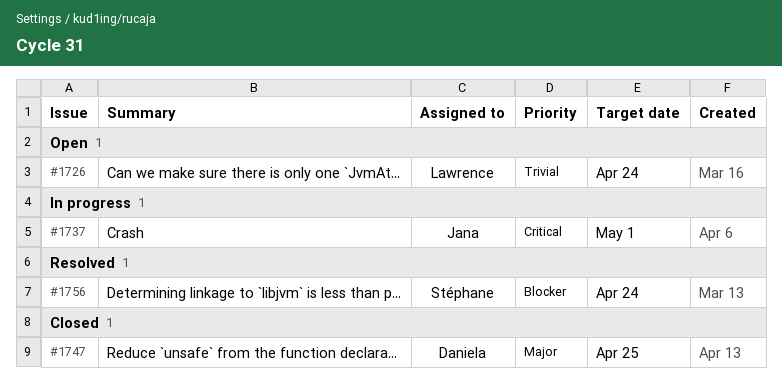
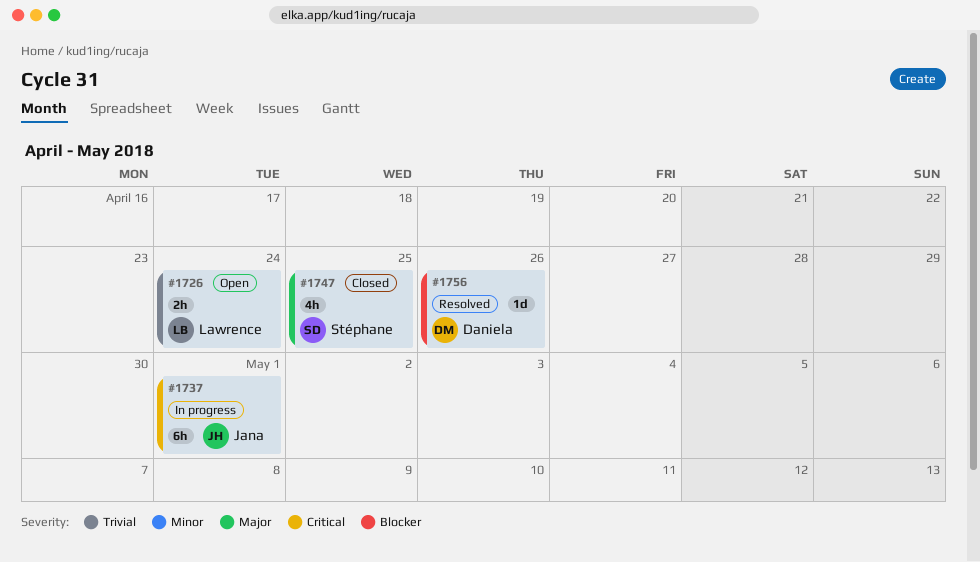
#1747, owner: Daniela -> Stéphane
#1756, owner: Stéphane -> Daniela
#1756, due: Apr 24 -> Apr 26

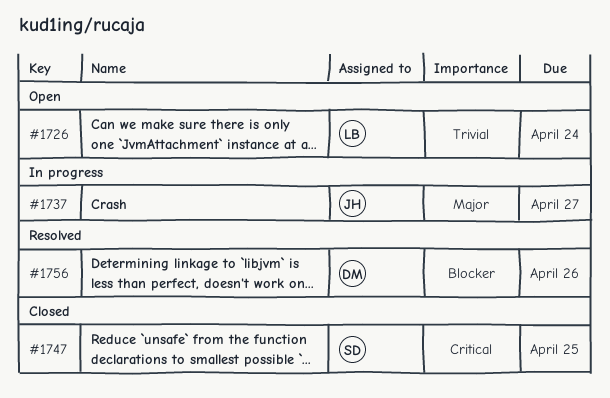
#1737, priority: Critical -> Major
#1737, due: May 1 -> Apr 27
#1747, priority: Major -> Critical

